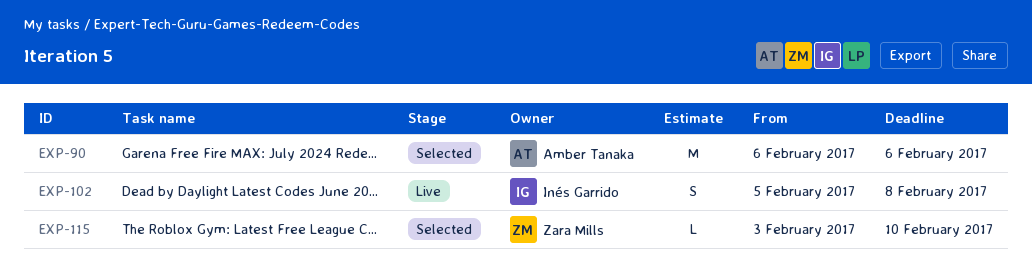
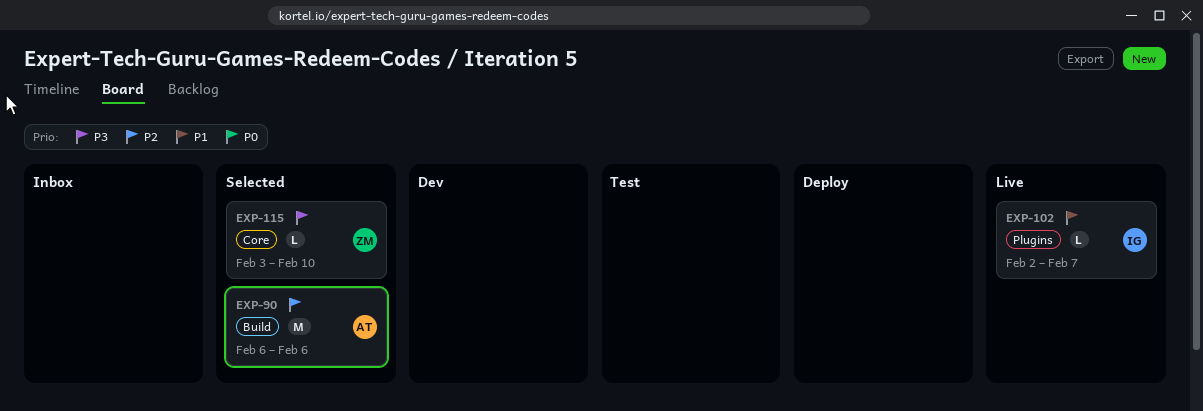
EXP-102, estimate: S -> L
EXP-102, start: Feb 5 -> Feb 2
EXP-102, due: Feb 8 -> Feb 7

